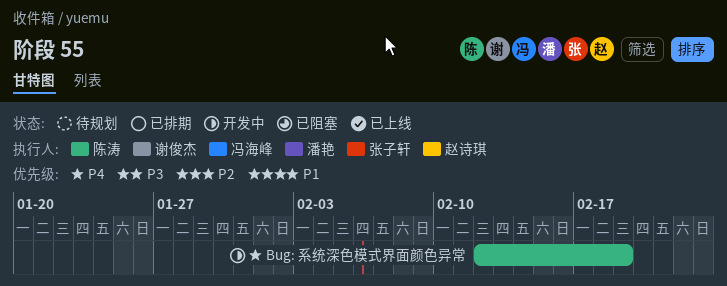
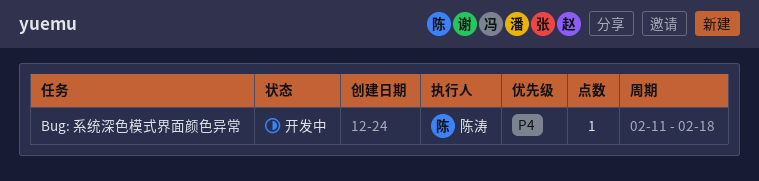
Bug: 系统深色模式界面颜色异常, start: Feb 12 -> Feb 11
Bug: 系统深色模式界面颜色异常, due: Feb 19 -> Feb 18

